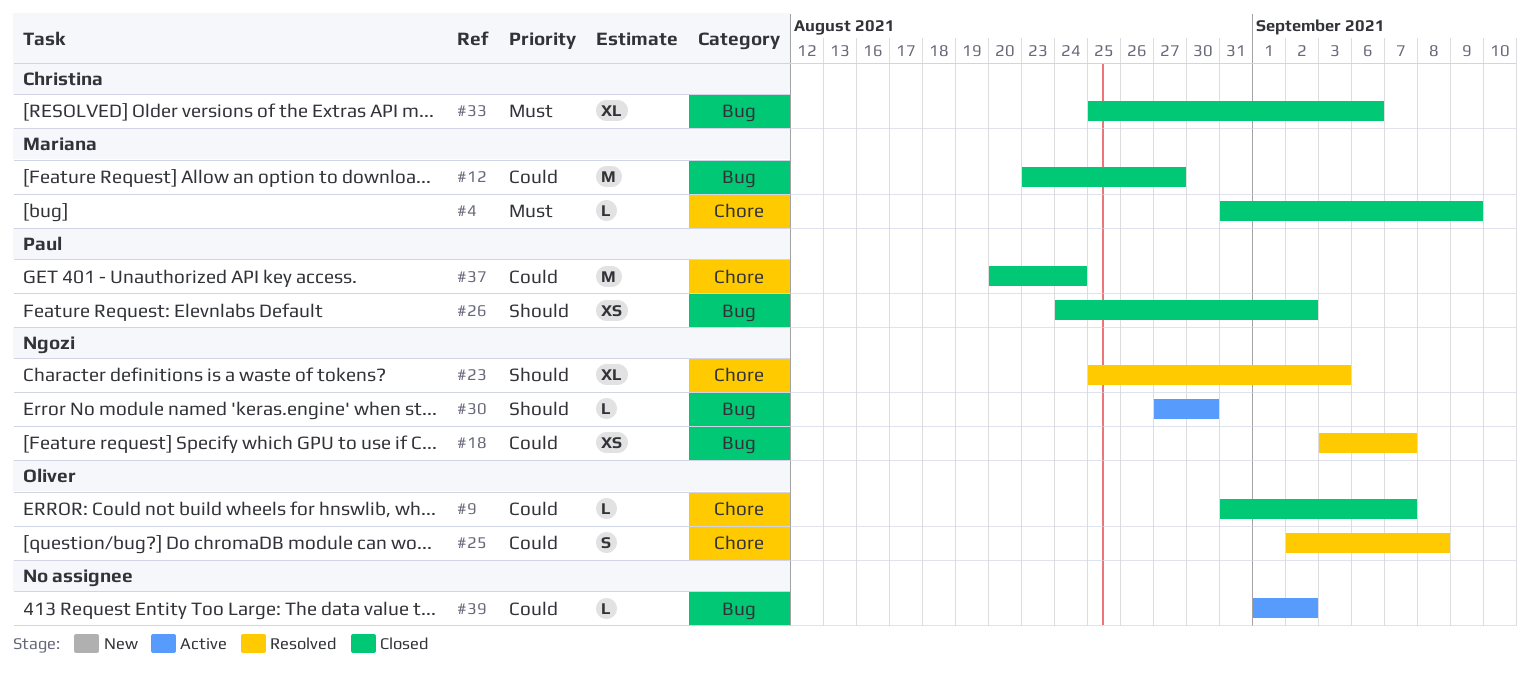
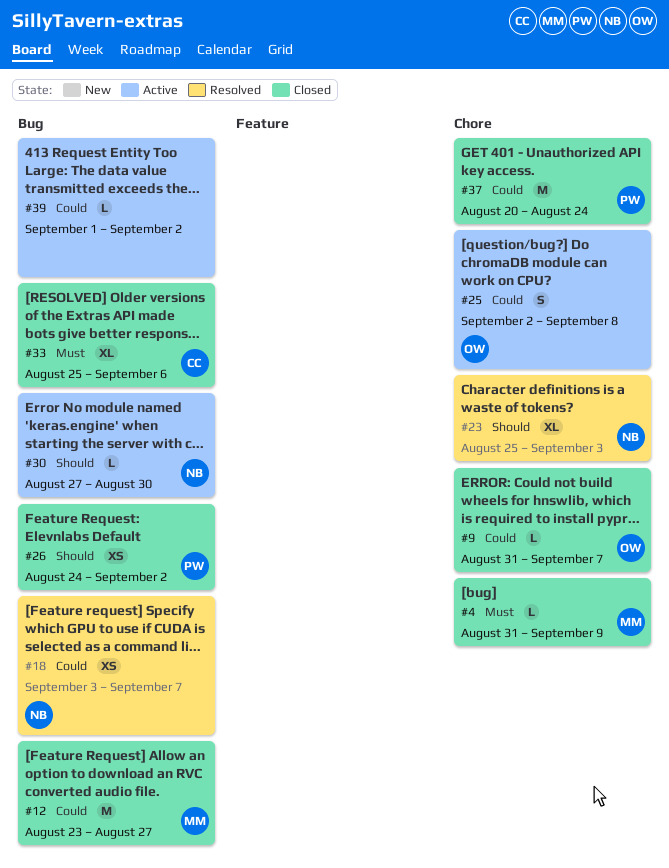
#25, status: Resolved -> Active

